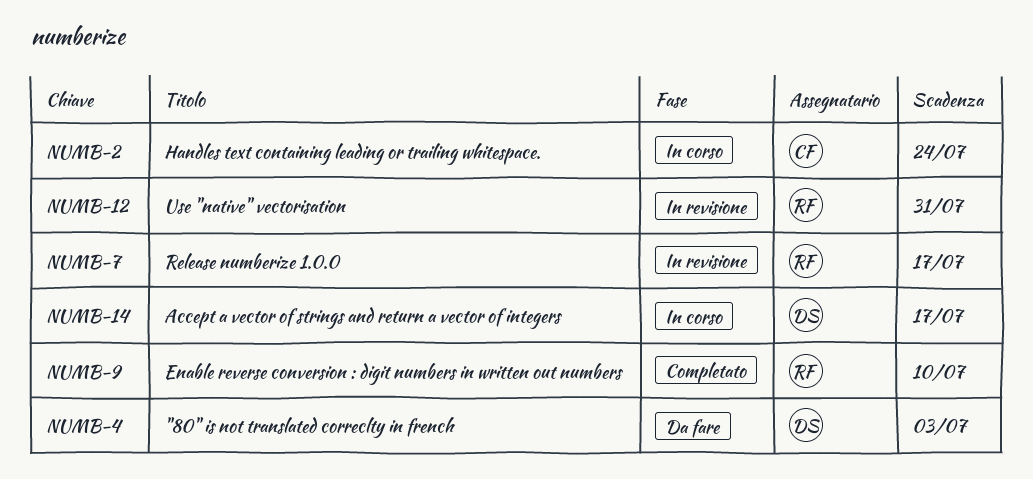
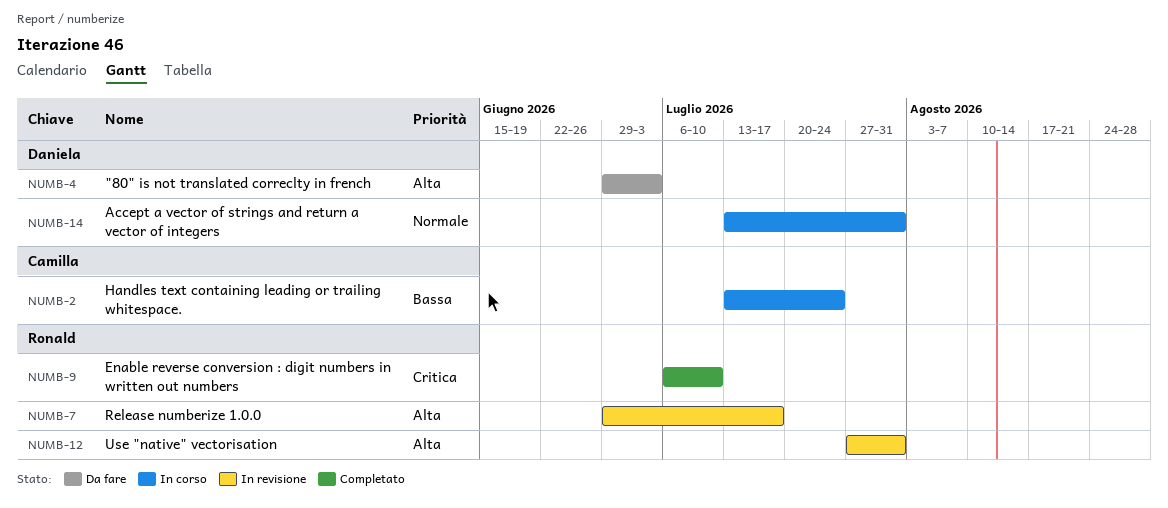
NUMB-14, due: Jul 17 -> Jul 31

